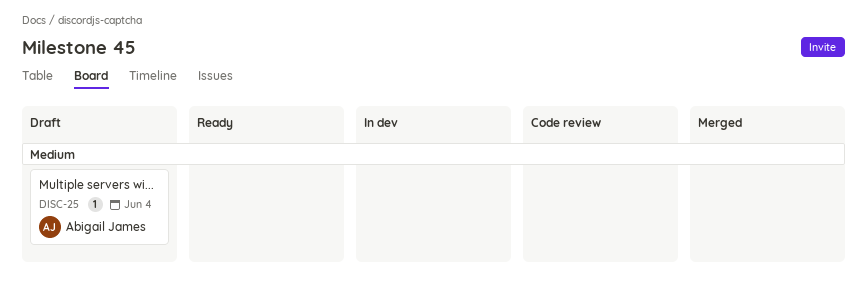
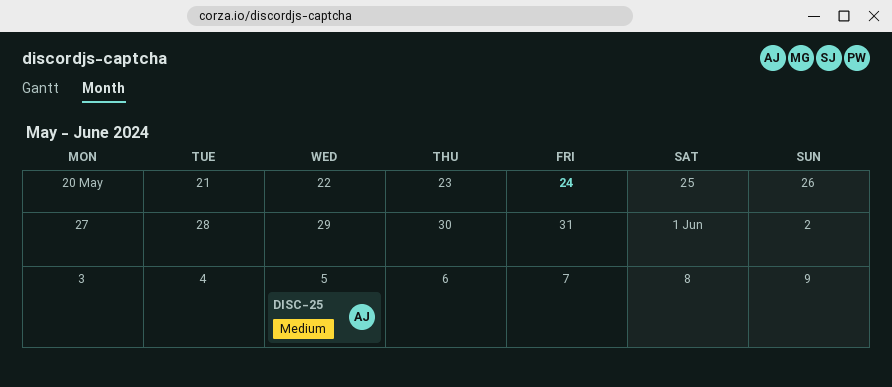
DISC-25, due: Jun 4 -> Jun 5

